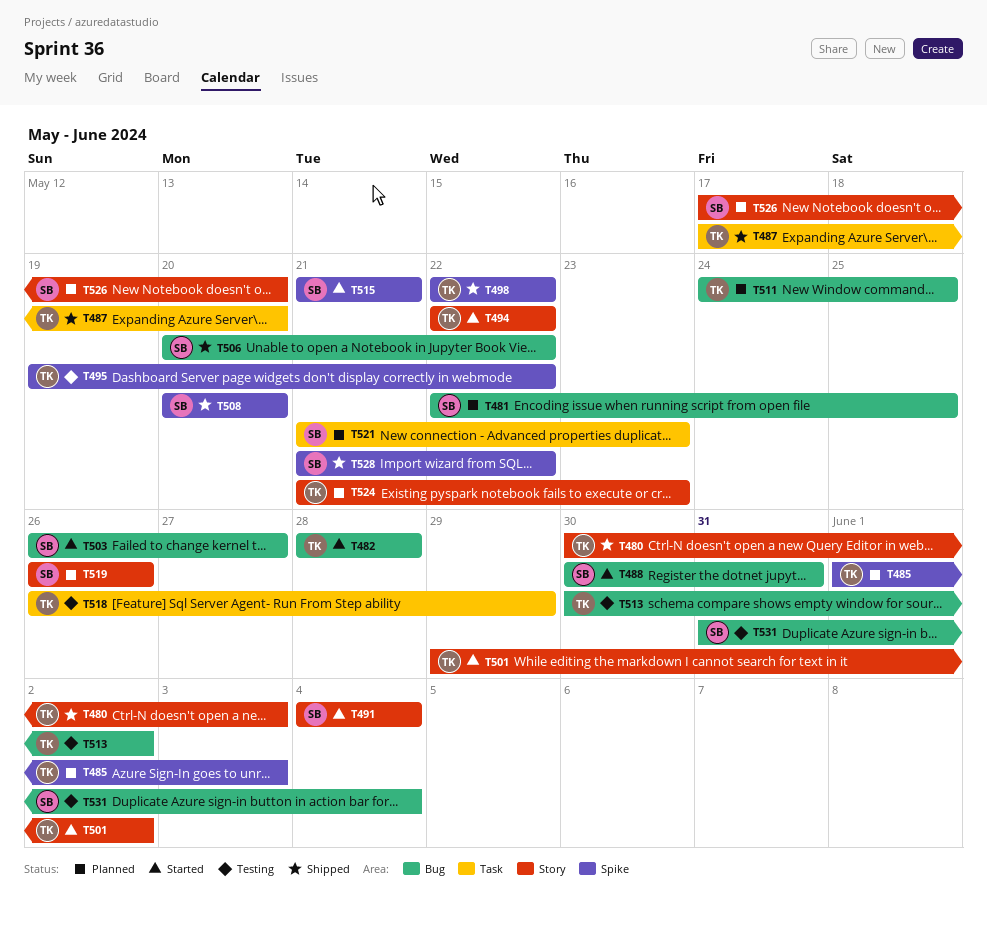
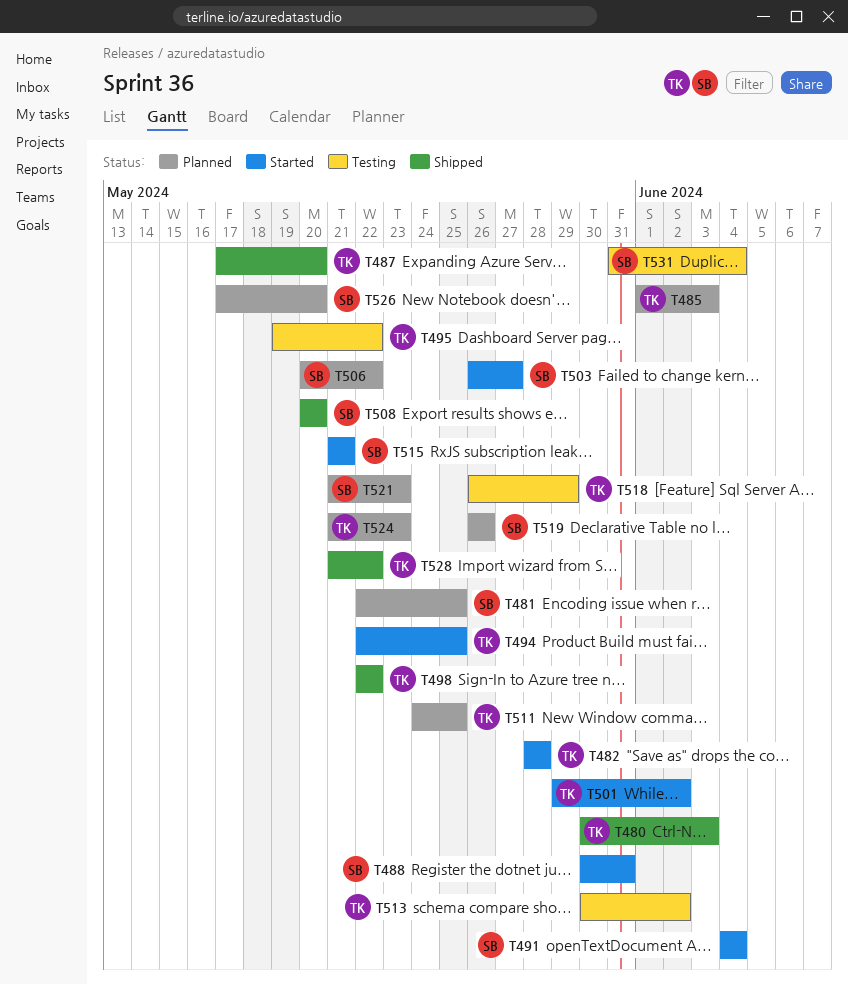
T494, due: May 22 -> May 25
T506, status: Shipped -> Planned
T528, owner: SB -> TK

